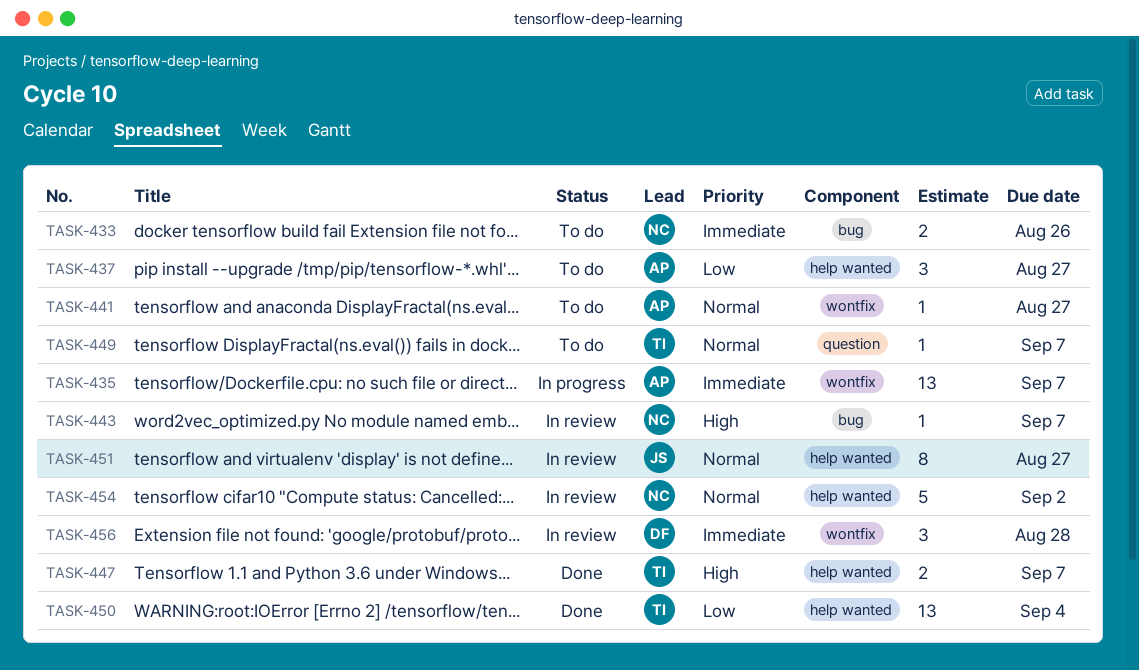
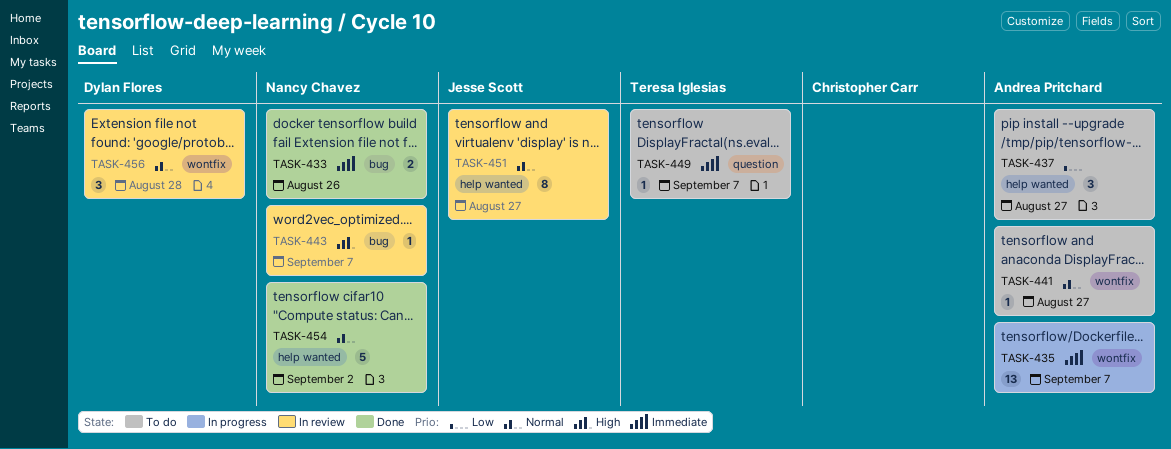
TASK-433, status: To do -> Done
TASK-447: present -> none
TASK-449, priority: Normal -> Immediate
TASK-450: present -> none
TASK-454, status: In review -> Done
TASK-456, priority: Immediate -> Normal

